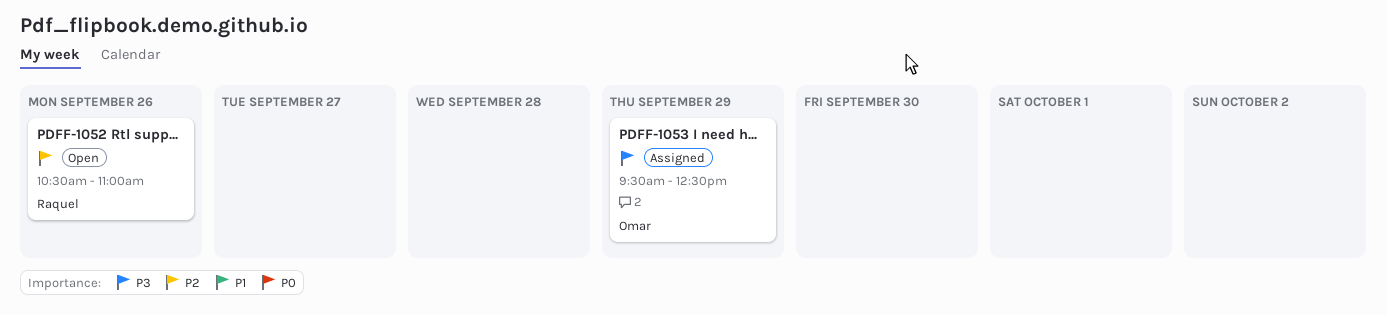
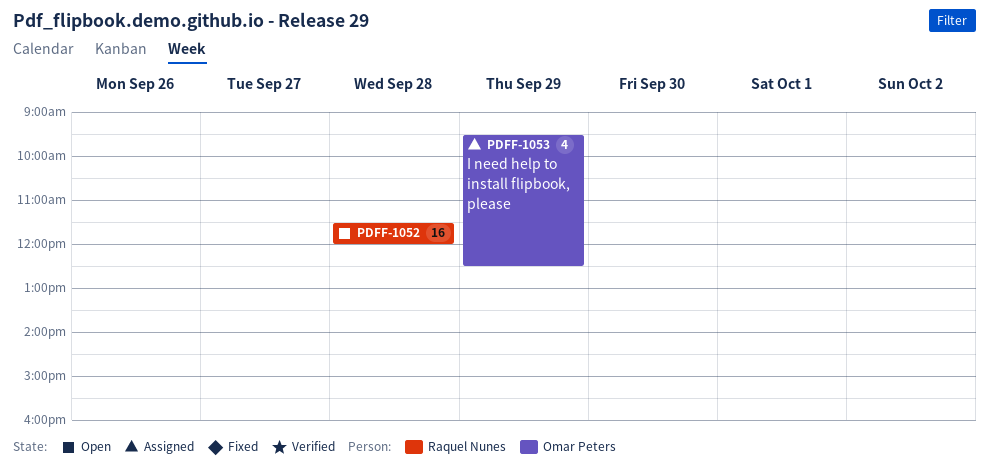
PDFF-1052, day: Sep 26 -> Sep 28
PDFF-1052, begins: 10:30 -> 11:30
PDFF-1052, ends: 11:00 -> 12:00

